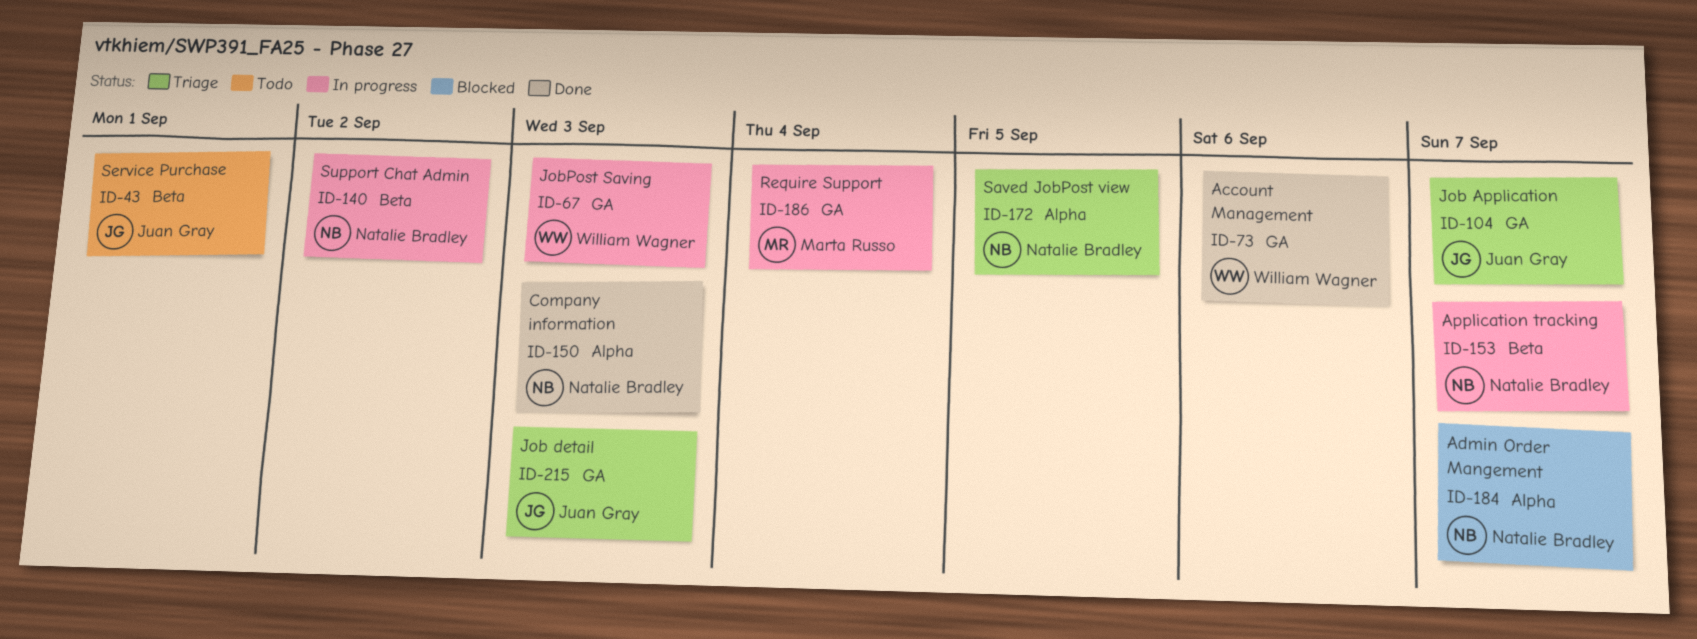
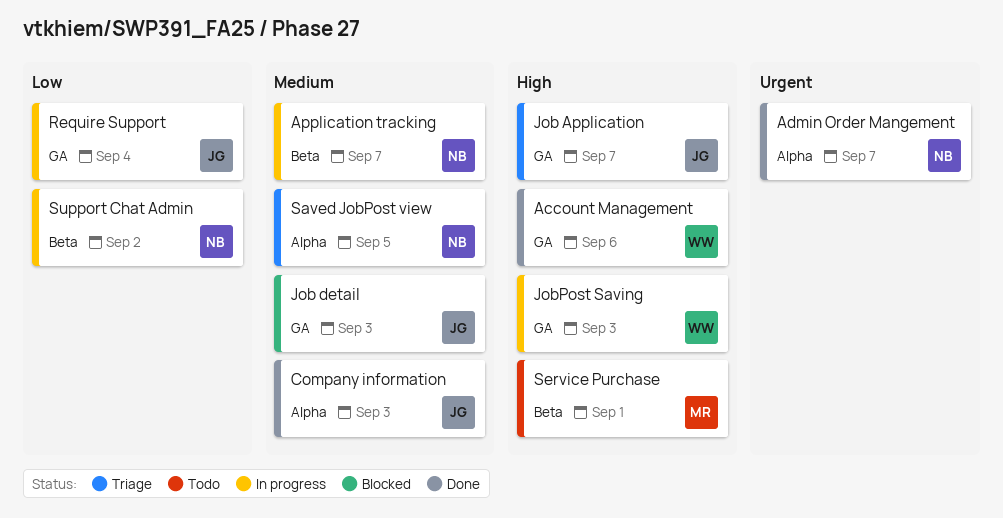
Admin Order Mangement, status: Blocked -> Done
Company information, owner: Natalie Bradley -> Juan Gray
Job detail, status: Triage -> Blocked
Require Support, owner: Marta Russo -> Juan Gray
Service Purchase, owner: Juan Gray -> Marta Russo

